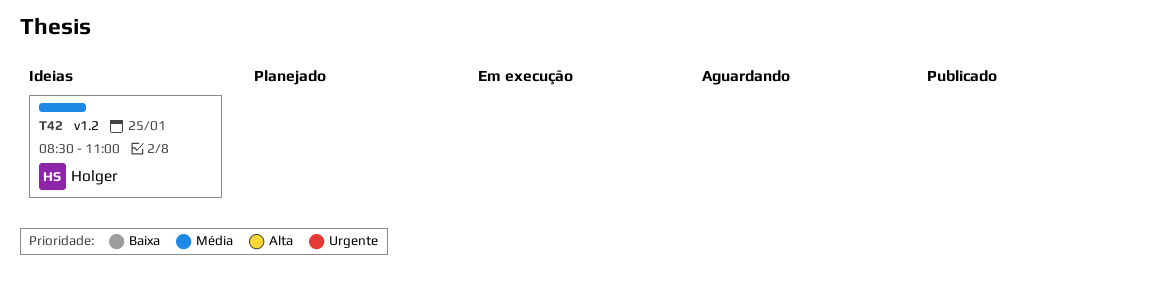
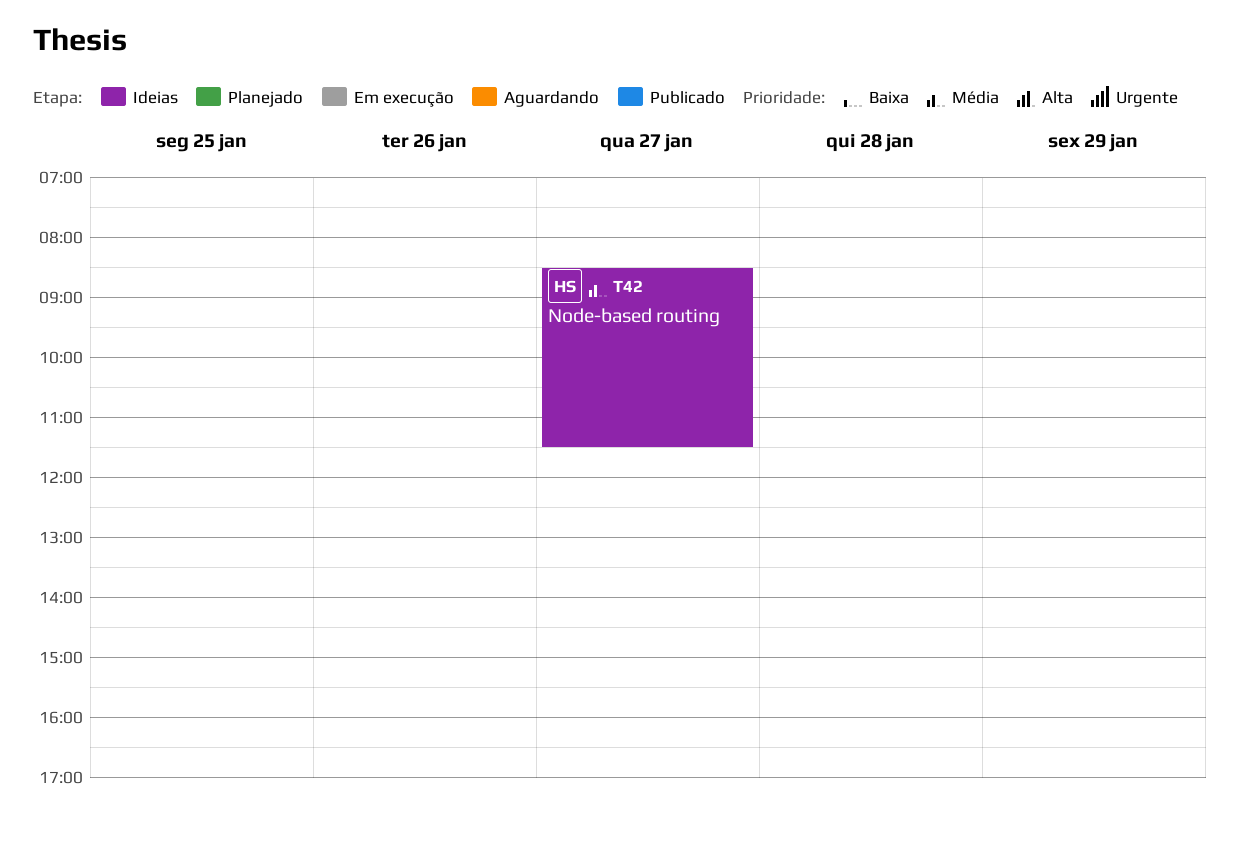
T42, day: Jan 25 -> Jan 27
T42, ends: 11:00 -> 11:30

